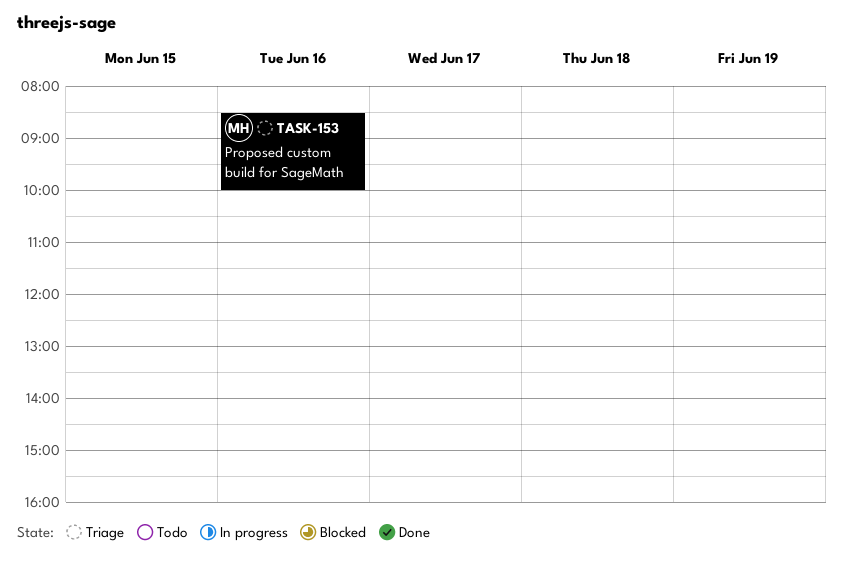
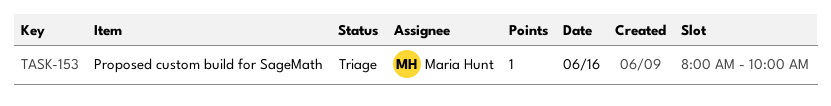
TASK-153, begins: 08:30 -> 08:00

